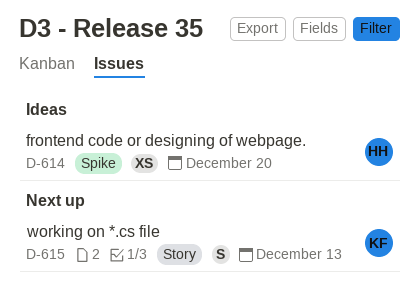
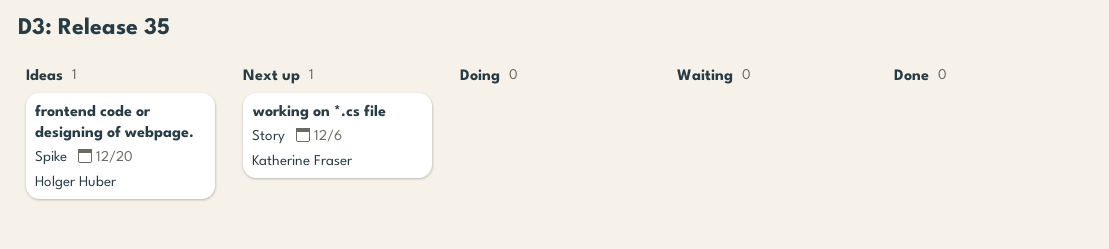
working on *.cs file, due: Dec 13 -> Dec 6

